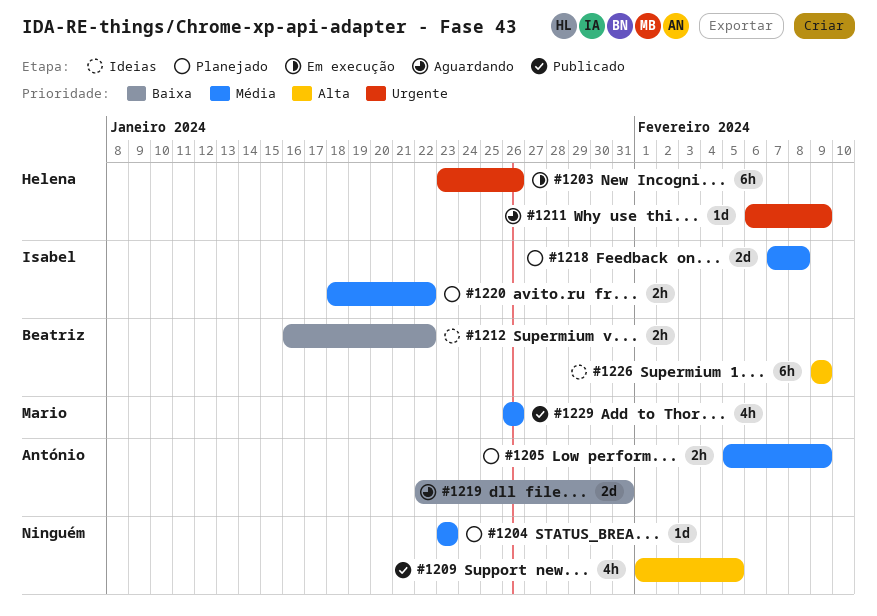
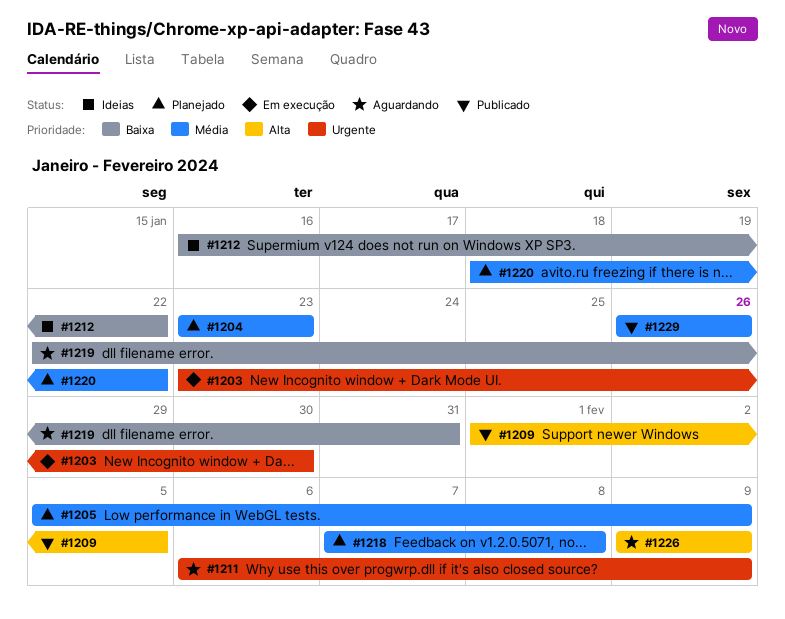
#1203, due: Jan 26 -> Jan 30
#1226, status: Ideias -> Aguardando

